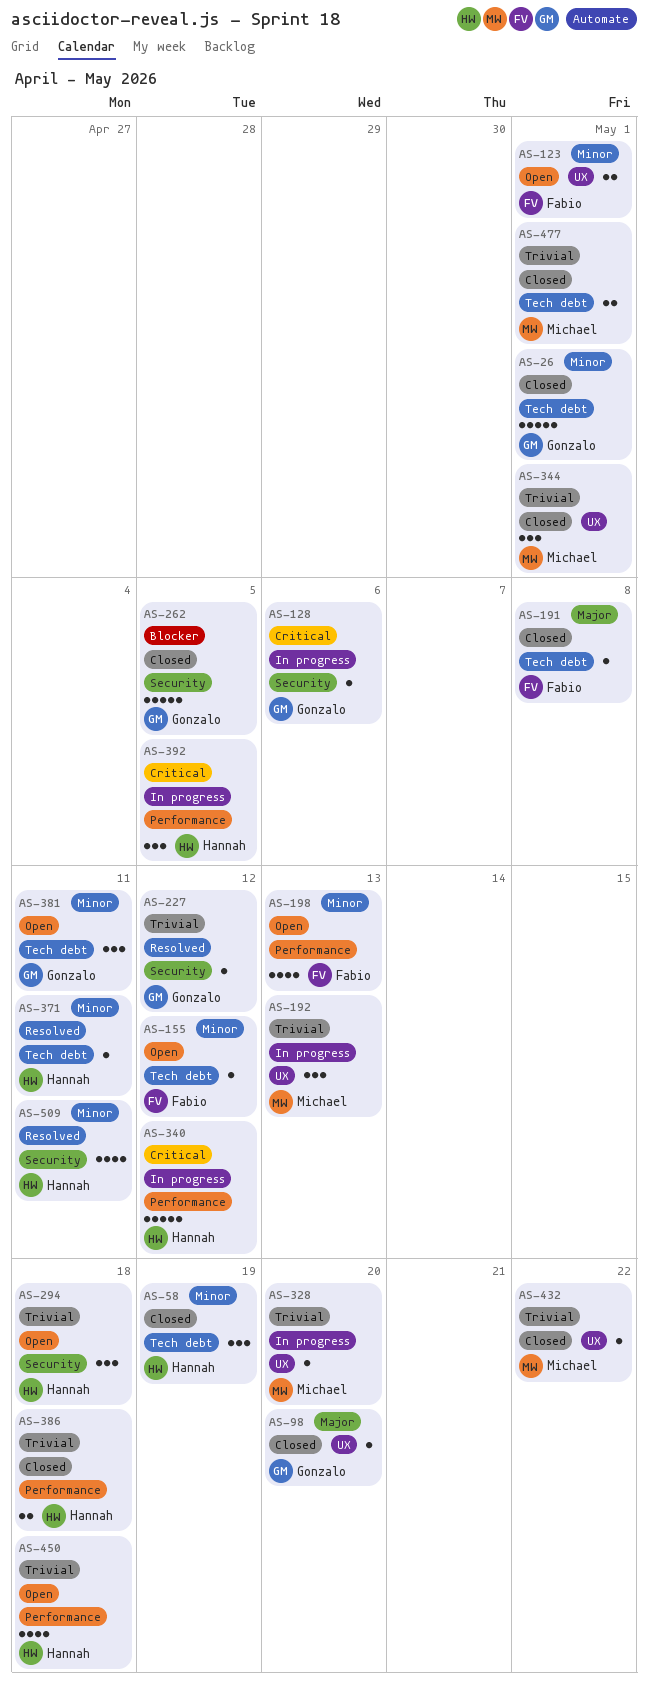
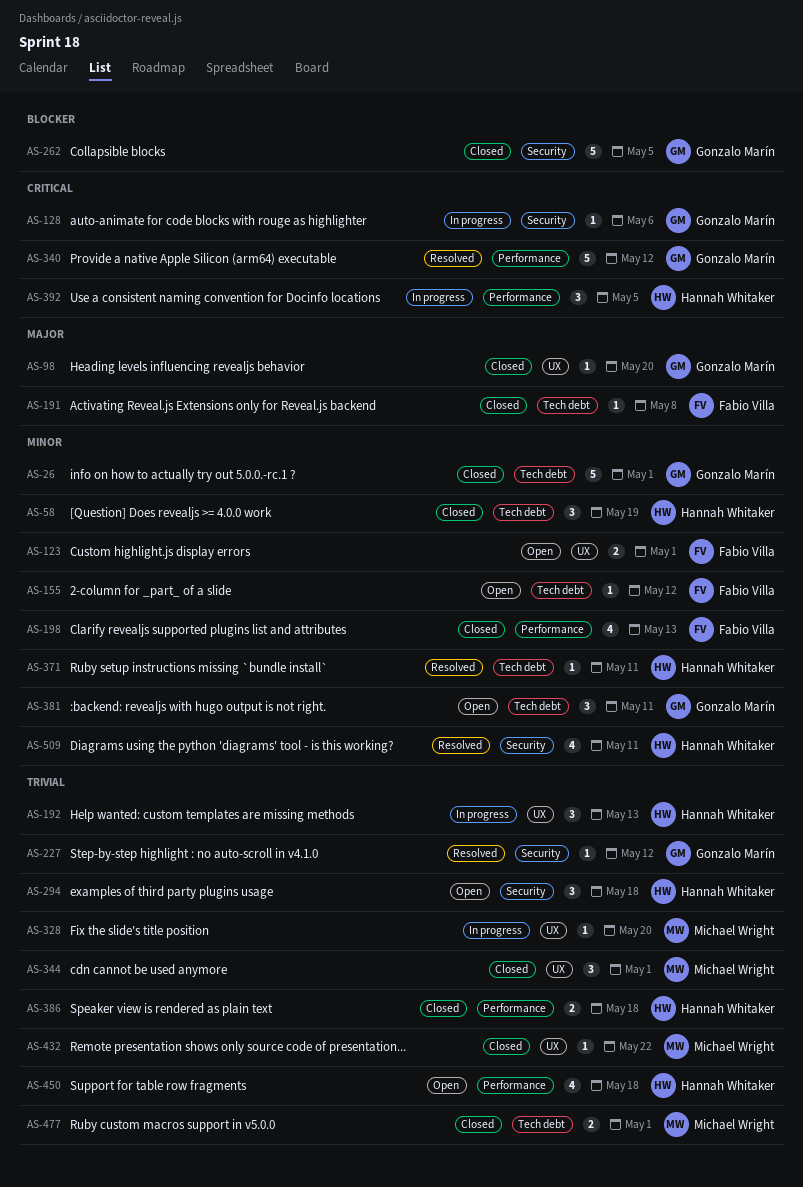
AS-192, owner: Michael Wright -> Hannah Whitaker
AS-198, status: Open -> Closed
AS-340, status: In progress -> Resolved
AS-340, owner: Hannah Whitaker -> Gonzalo Marín

